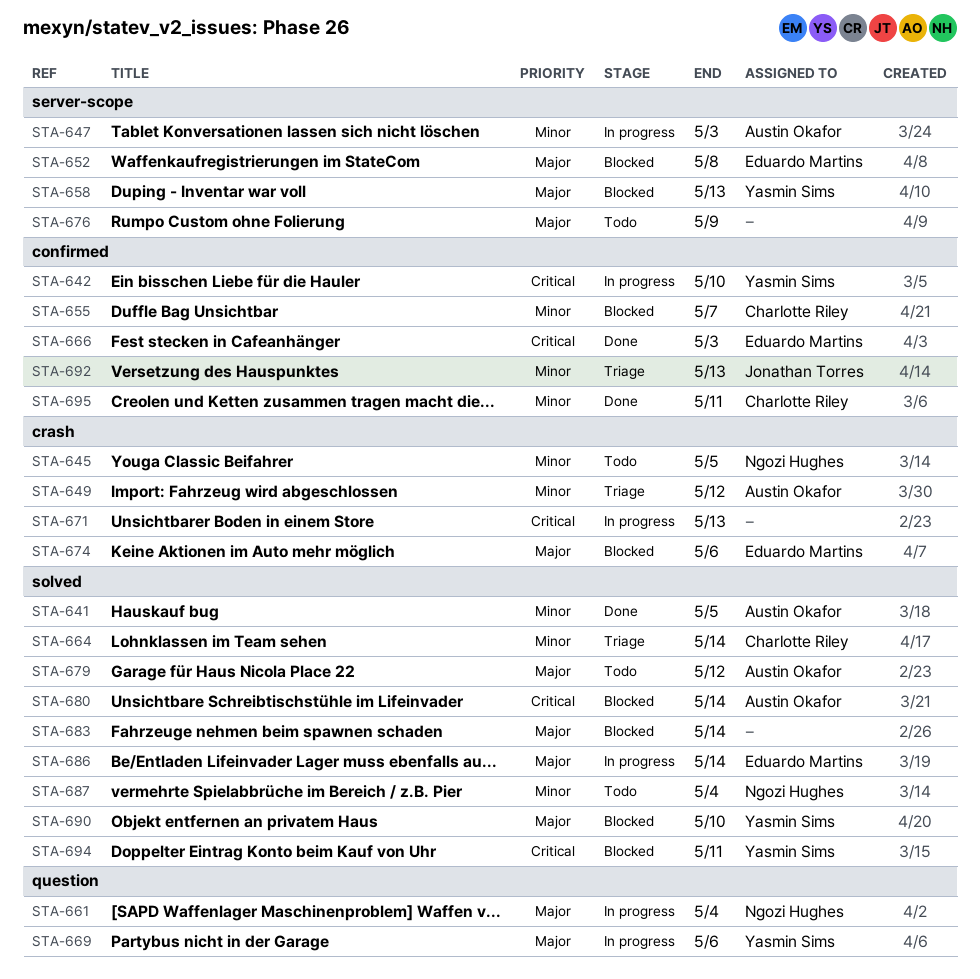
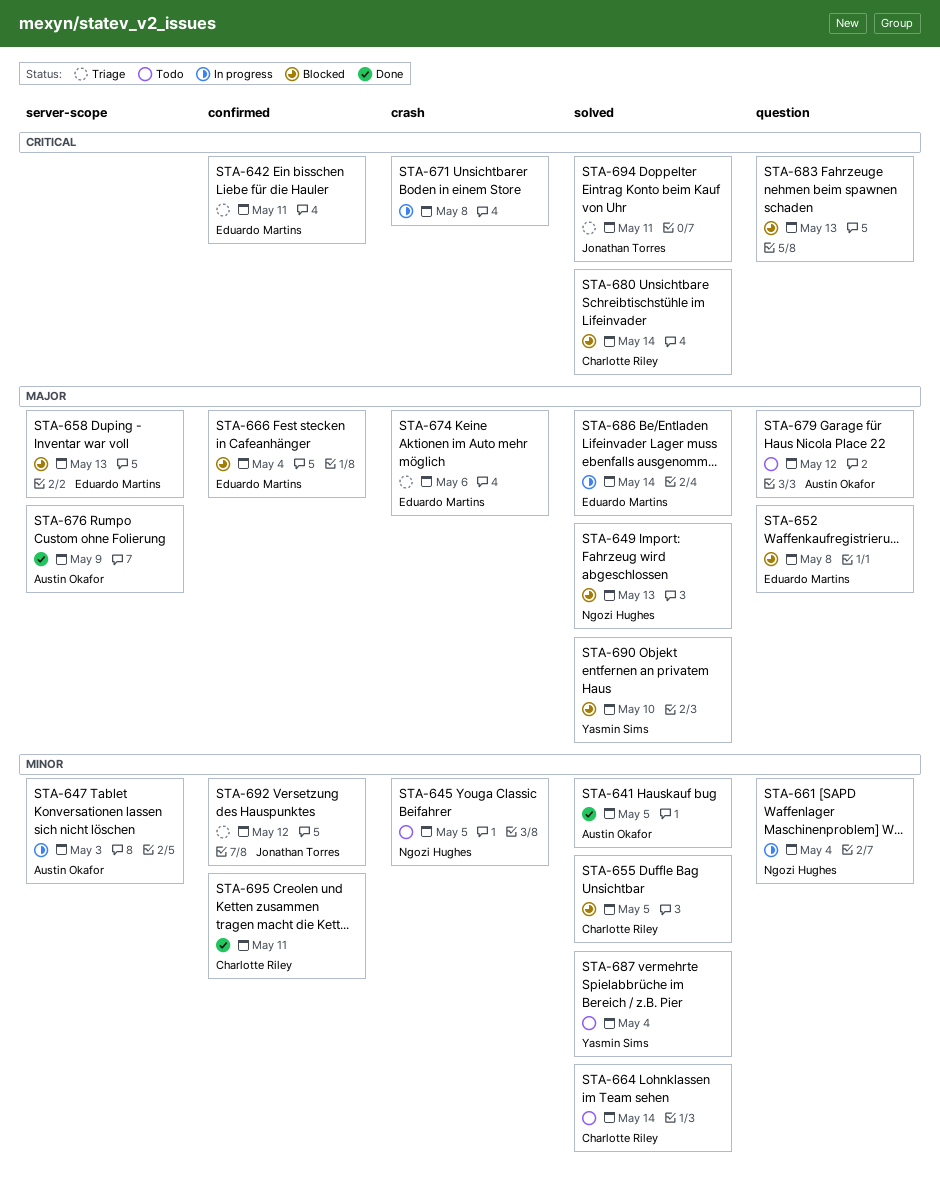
STA-642, status: In progress -> Triage
STA-642, owner: Yasmin Sims -> Eduardo Martins
STA-642, due: May 10 -> May 11
STA-649, status: Triage -> Blocked
STA-649, owner: Austin Okafor -> Ngozi Hughes
STA-649, priority: Minor -> Major
STA-649, label: crash -> solved
STA-649, due: May 12 -> May 13
STA-652, label: server-scope -> question
STA-655, label: confirmed -> solved
STA-655, due: May 7 -> May 5
STA-658, owner: Yasmin Sims -> Eduardo Martins
STA-661, priority: Major -> Minor
STA-664, status: Triage -> Todo
STA-666, status: Done -> Blocked
STA-666, priority: Critical -> Major
STA-666, due: May 3 -> May 4
STA-669: present -> none
STA-671, due: May 13 -> May 8
STA-674, status: Blocked -> Triage
STA-676, status: Todo -> Done
STA-676, owner: none -> Austin Okafor
STA-679, label: solved -> question
STA-680, owner: Austin Okafor -> Charlotte Riley
STA-683, priority: Major -> Critical
STA-683, label: solved -> question
STA-683, due: May 14 -> May 13
STA-687, owner: Ngozi Hughes -> Yasmin Sims
STA-692, due: May 13 -> May 12
STA-694, status: Blocked -> Triage
STA-694, owner: Yasmin Sims -> Jonathan Torres

